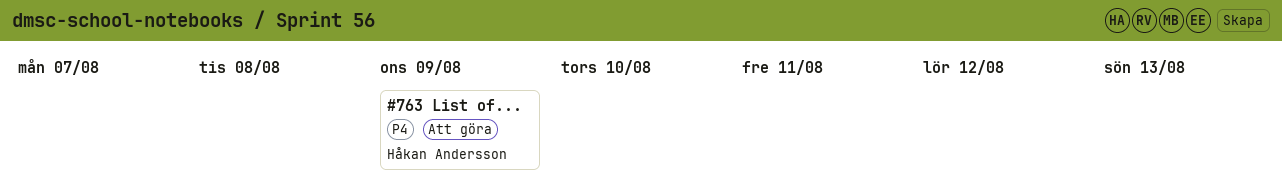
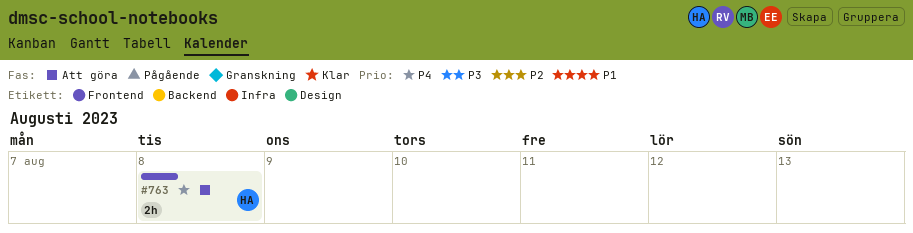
#763, due: Aug 9 -> Aug 8

